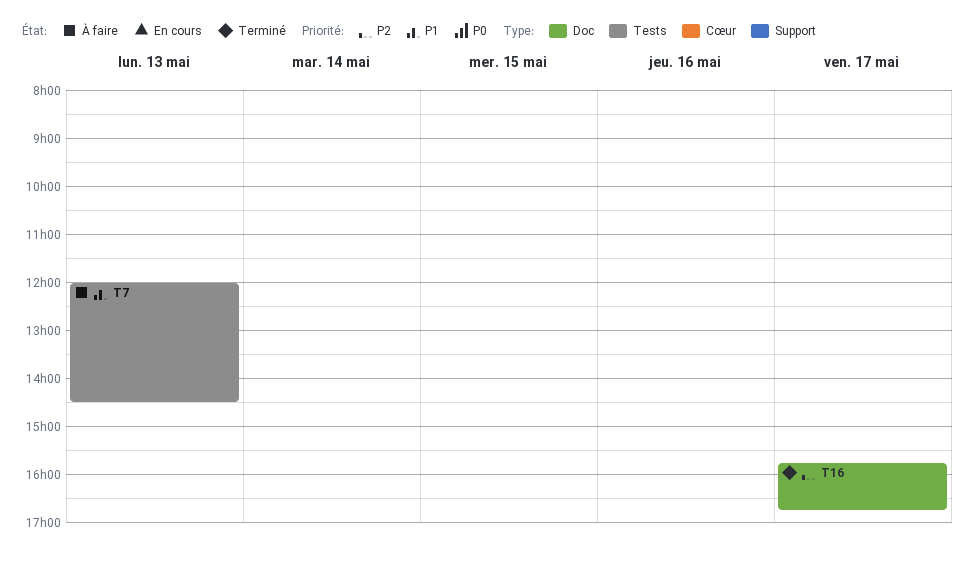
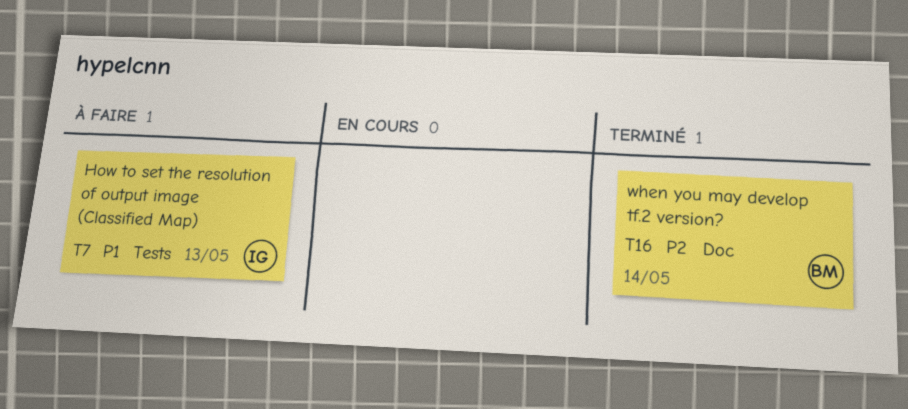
T16, day: May 17 -> May 14

